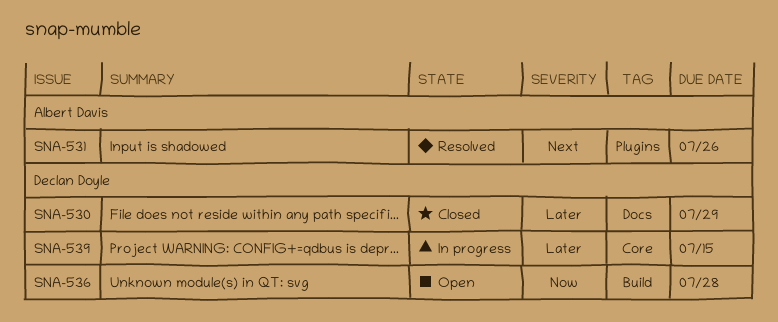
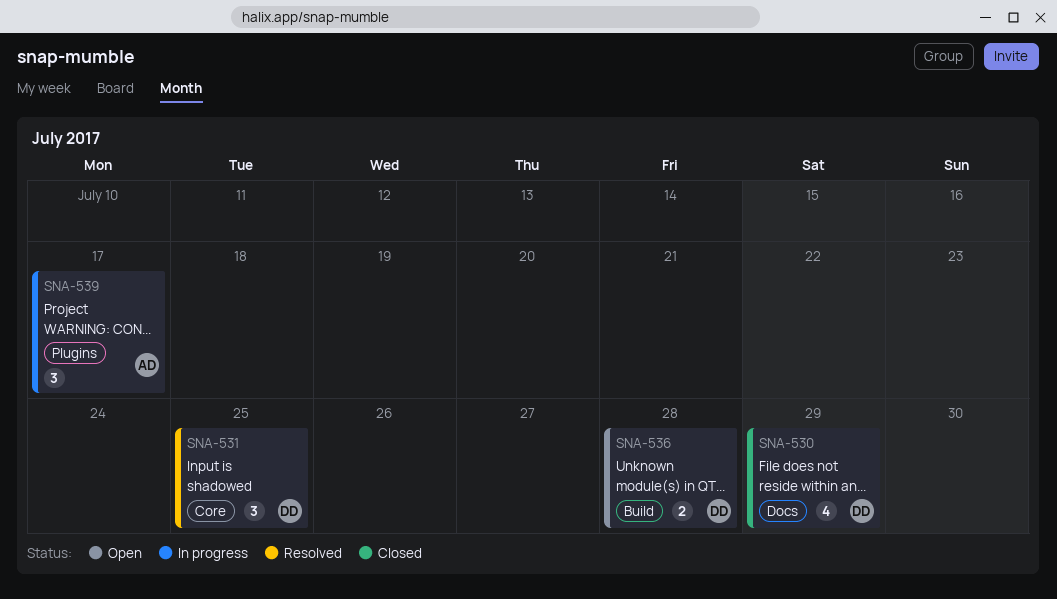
SNA-531, owner: Albert Davis -> Declan Doyle
SNA-531, label: Plugins -> Core
SNA-531, due: Jul 26 -> Jul 25
SNA-539, owner: Declan Doyle -> Albert Davis
SNA-539, label: Core -> Plugins
SNA-539, due: Jul 15 -> Jul 17

